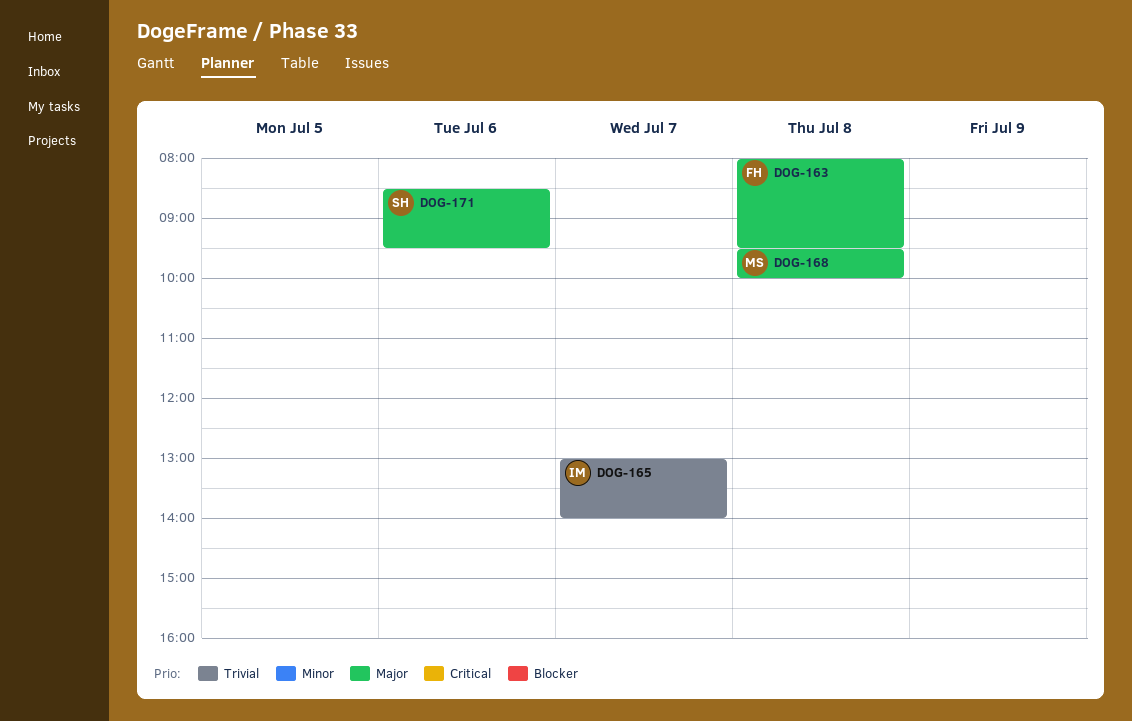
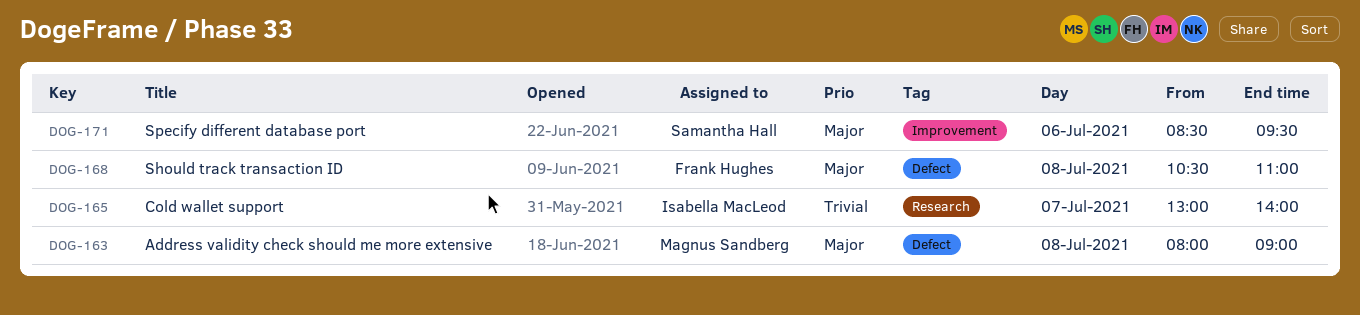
DOG-163, owner: Frank Hughes -> Magnus Sandberg
DOG-163, ends: 09:30 -> 09:00
DOG-168, owner: Magnus Sandberg -> Frank Hughes
DOG-168, begins: 09:30 -> 10:30
DOG-168, ends: 10:00 -> 11:00

